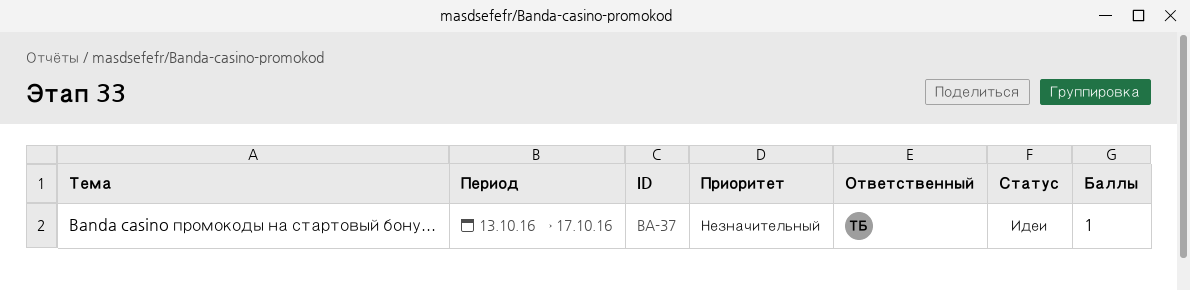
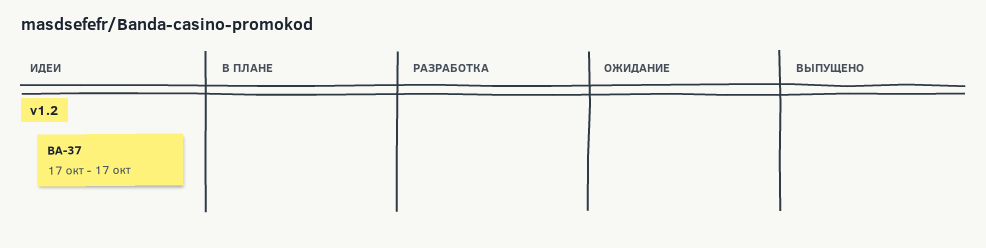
BA-37, start: Oct 13 -> Oct 17

